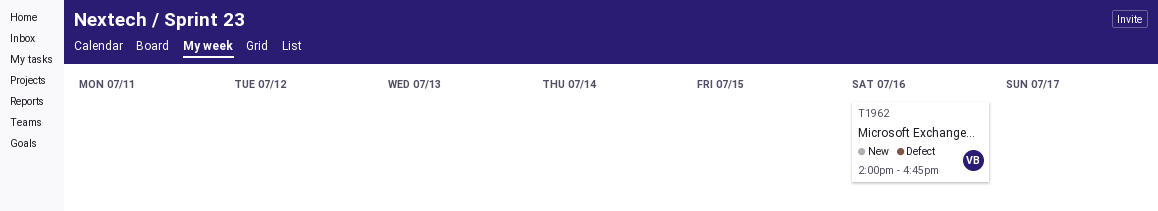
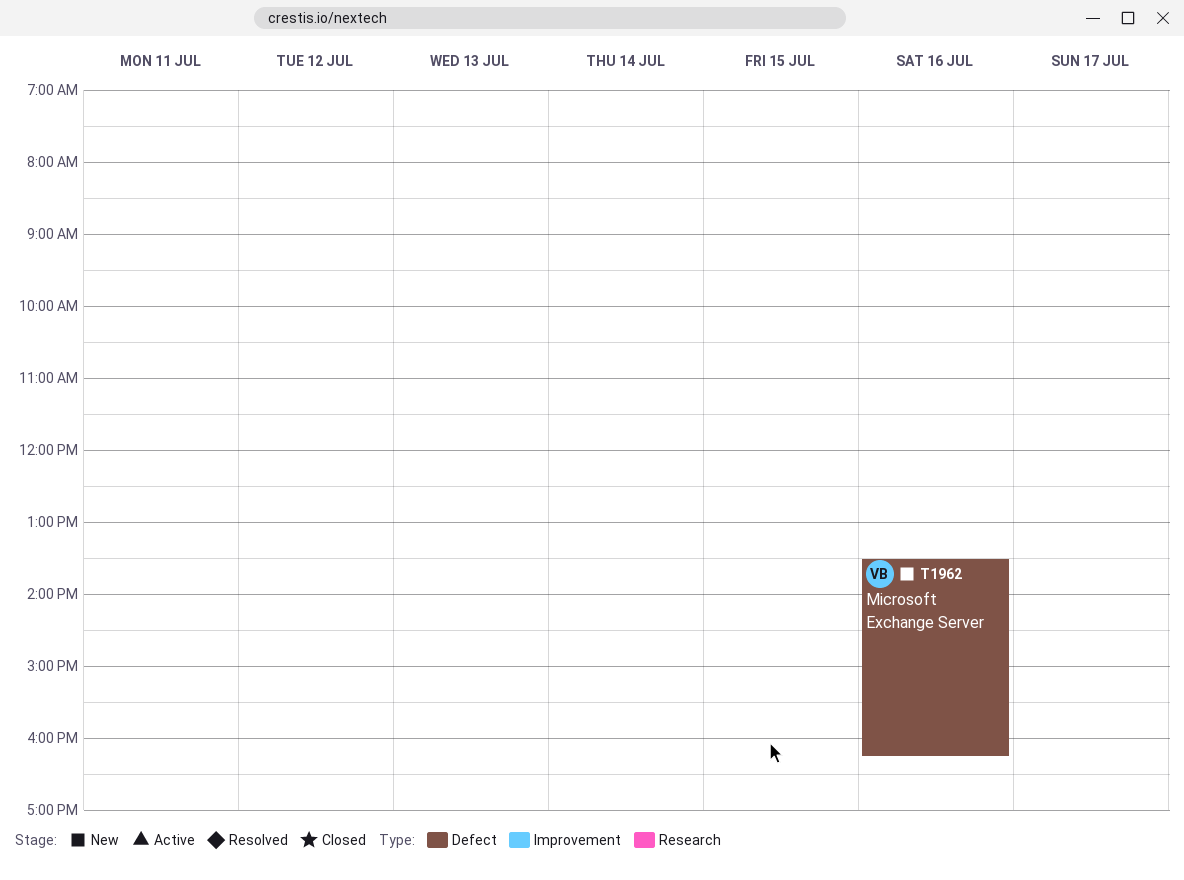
T1962, begins: 14:00 -> 13:30
T1962, ends: 16:45 -> 16:15

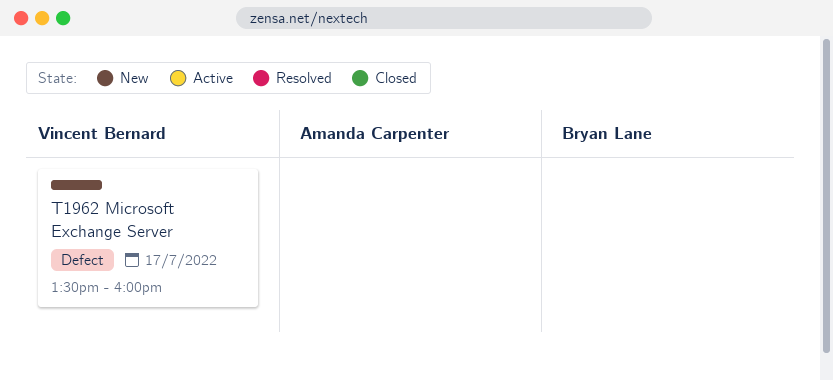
T1962, day: Jul 16 -> Jul 17
T1962, ends: 16:15 -> 16:00

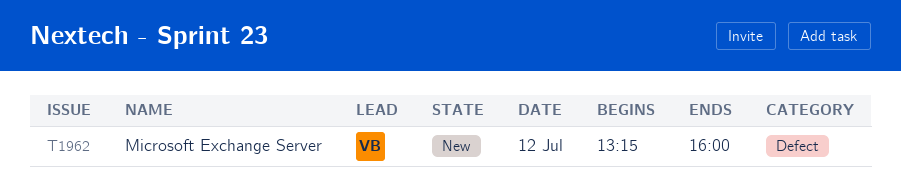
T1962, day: Jul 17 -> Jul 12
T1962, begins: 13:30 -> 13:15

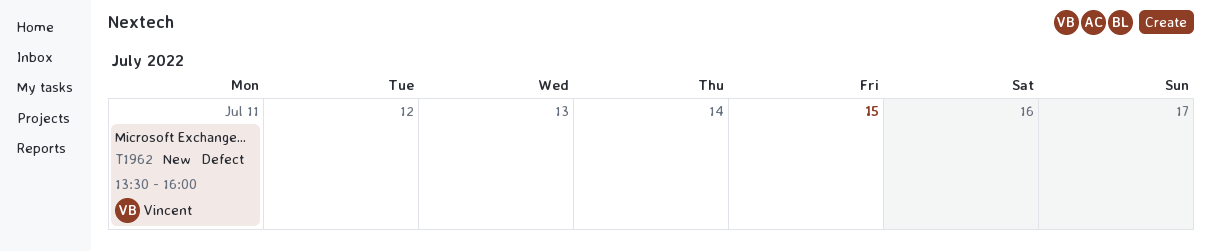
T1962, day: Jul 12 -> Jul 11
T1962, begins: 13:15 -> 13:30

